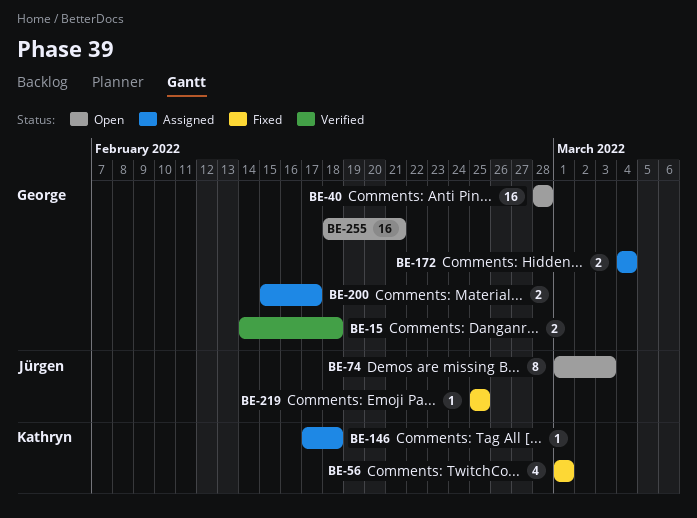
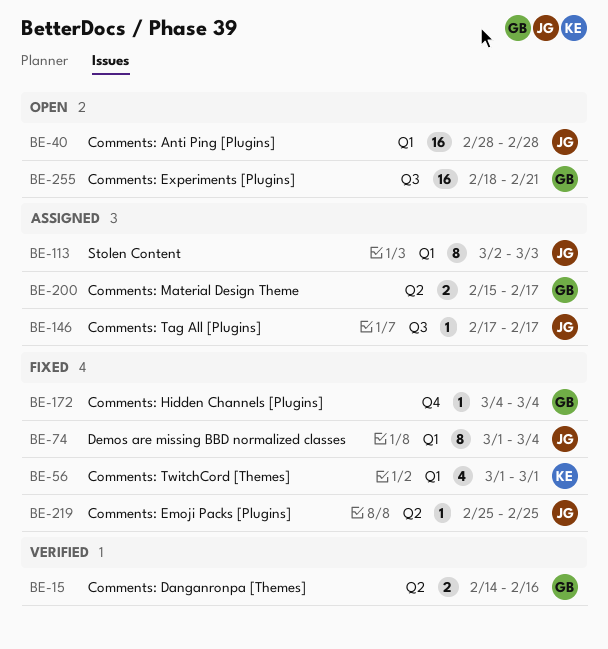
BE-15, due: Feb 18 -> Feb 16
BE-40, owner: George -> Jürgen
BE-74, status: Open -> Fixed
BE-74, due: Mar 3 -> Mar 4
BE-113: none -> present
BE-146, owner: Kathryn -> Jürgen
BE-146, due: Feb 18 -> Feb 17
BE-172, status: Assigned -> Fixed
BE-172, estimate: 2 -> 1

